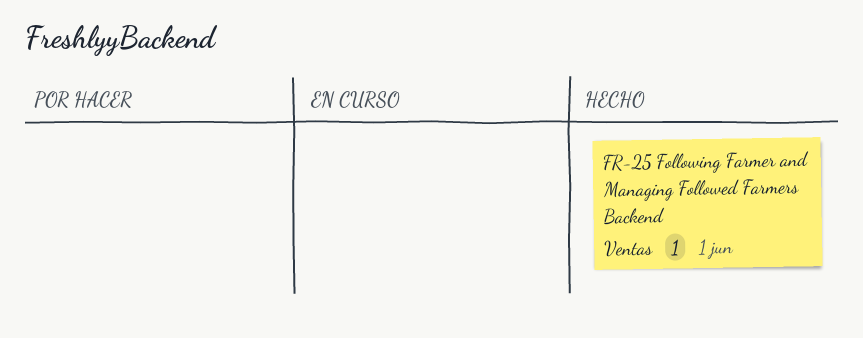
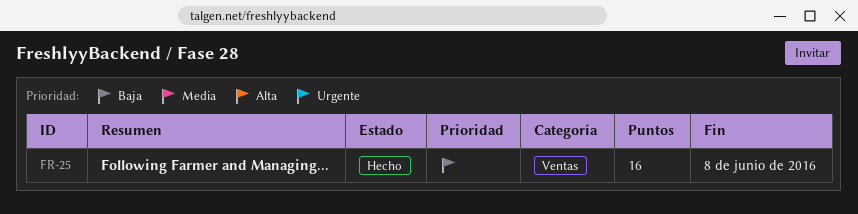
FR-25, estimate: 1 -> 16
FR-25, due: Jun 1 -> Jun 8

